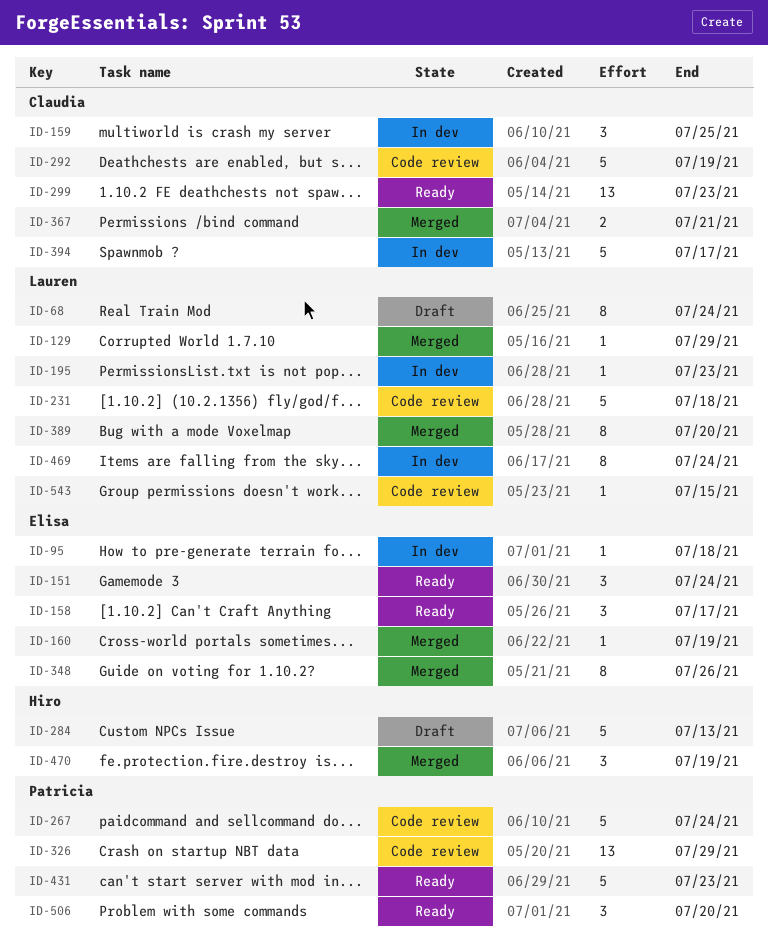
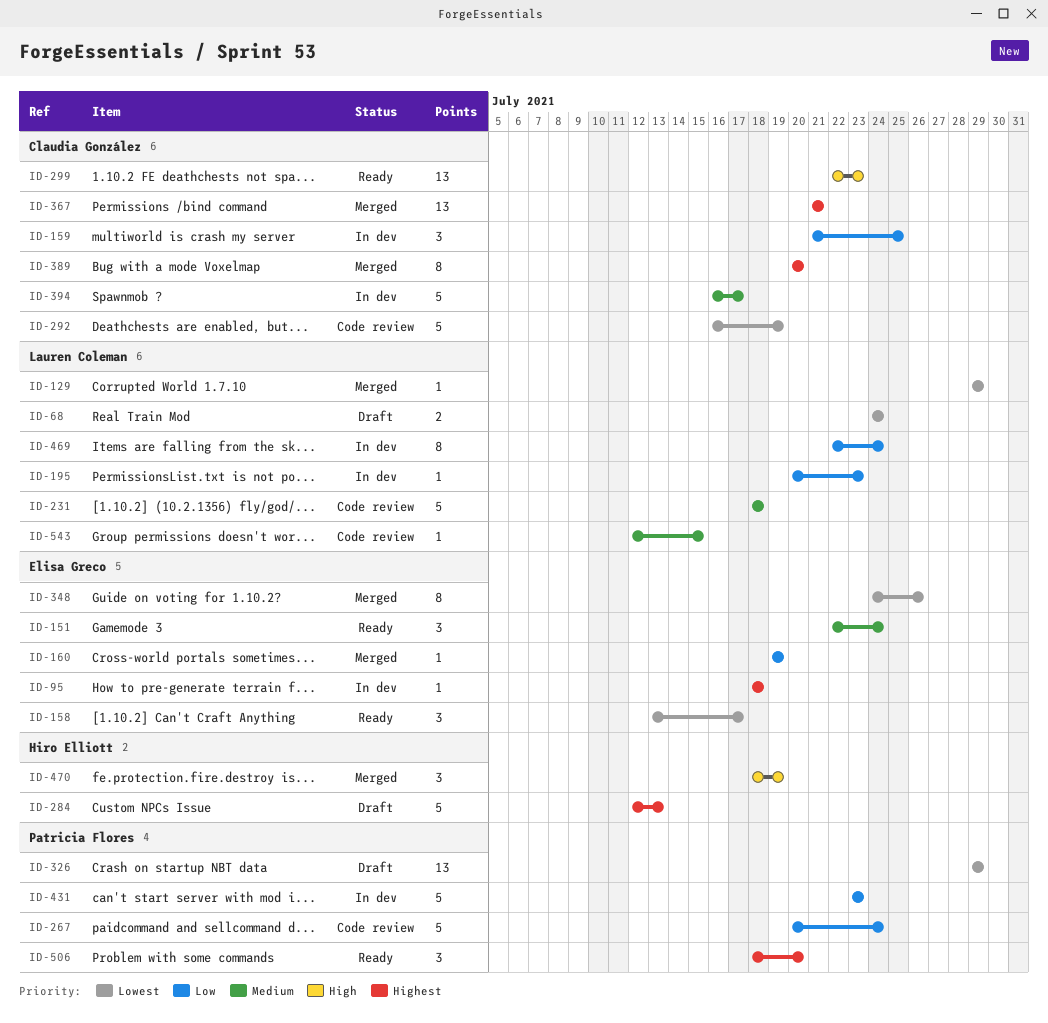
ID-68, estimate: 8 -> 2
ID-326, status: Code review -> Draft
ID-367, estimate: 2 -> 13
ID-389, owner: Lauren Coleman -> Claudia González
ID-431, status: Ready -> In dev

